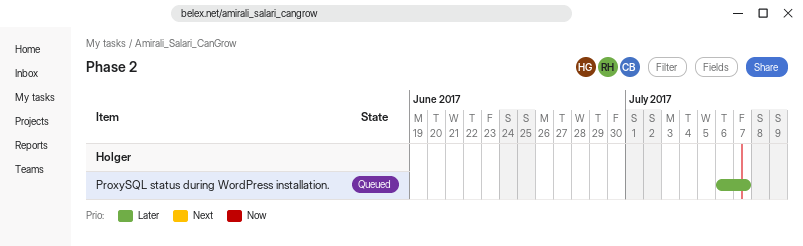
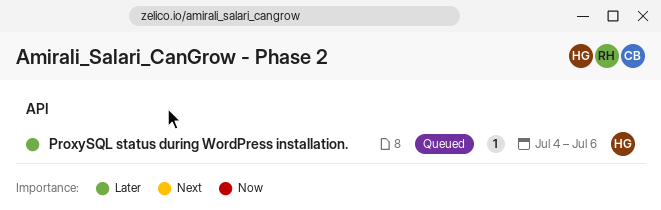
ProxySQL status during WordPress installation., start: Jul 6 -> Jul 4
ProxySQL status during WordPress installation., due: Jul 7 -> Jul 6

